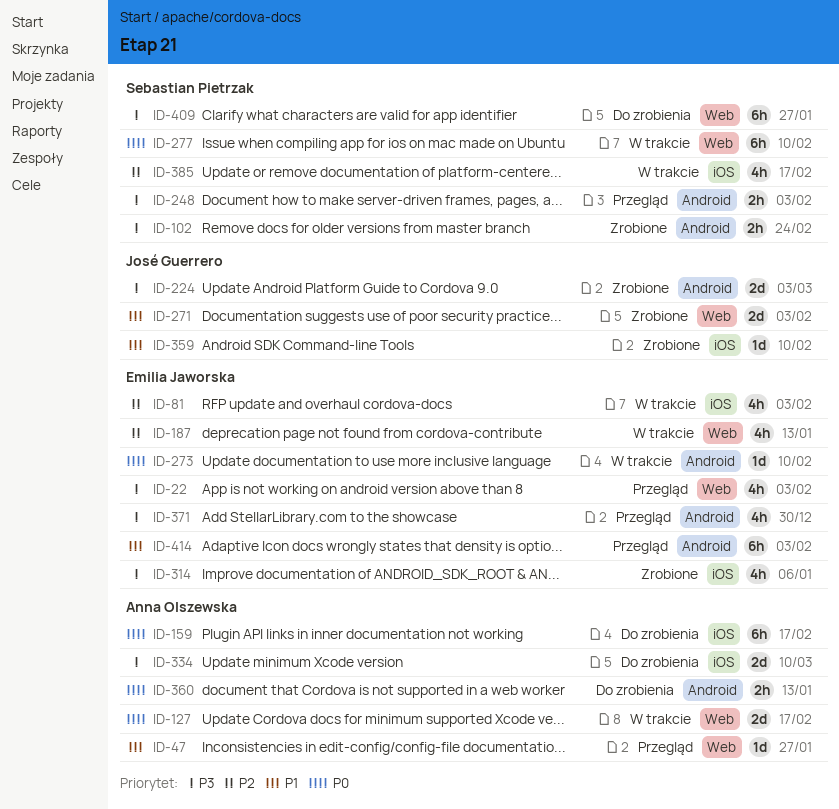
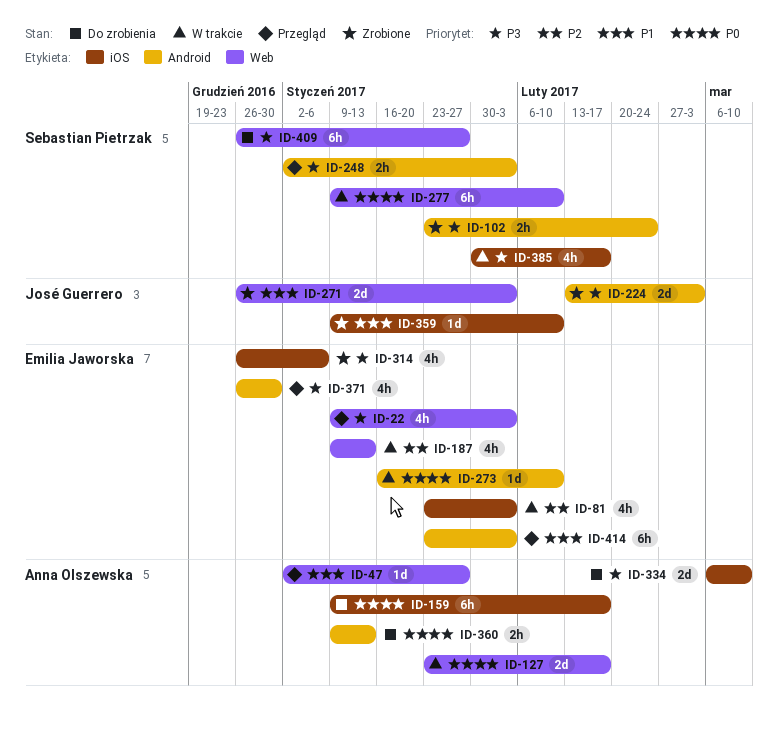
ID-385, priority: P2 -> P3

